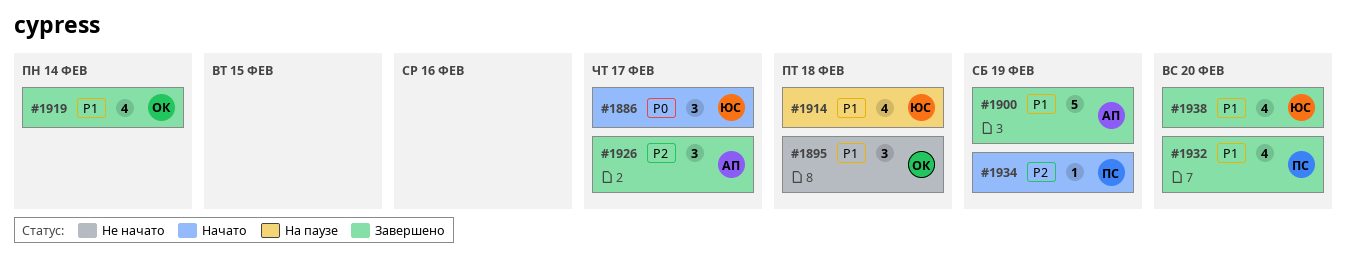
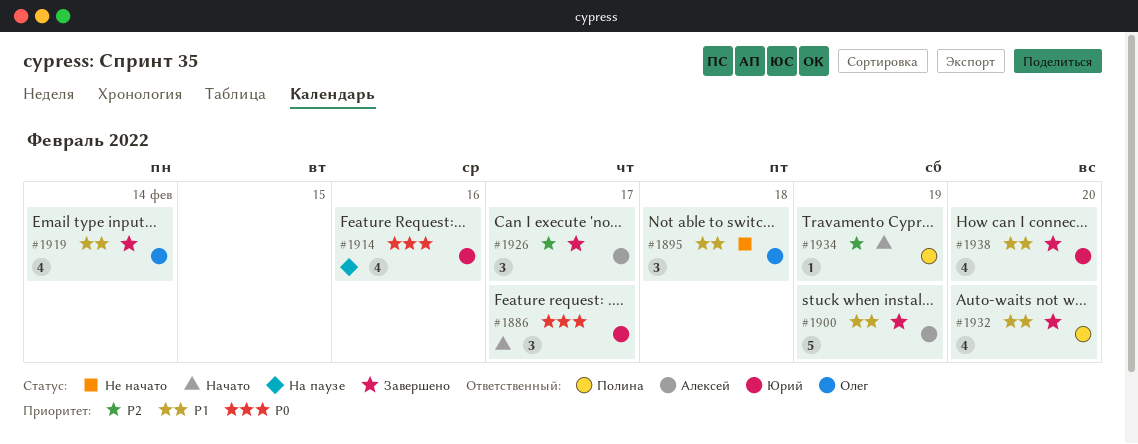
#1914, priority: P1 -> P0
#1914, due: Feb 18 -> Feb 16

